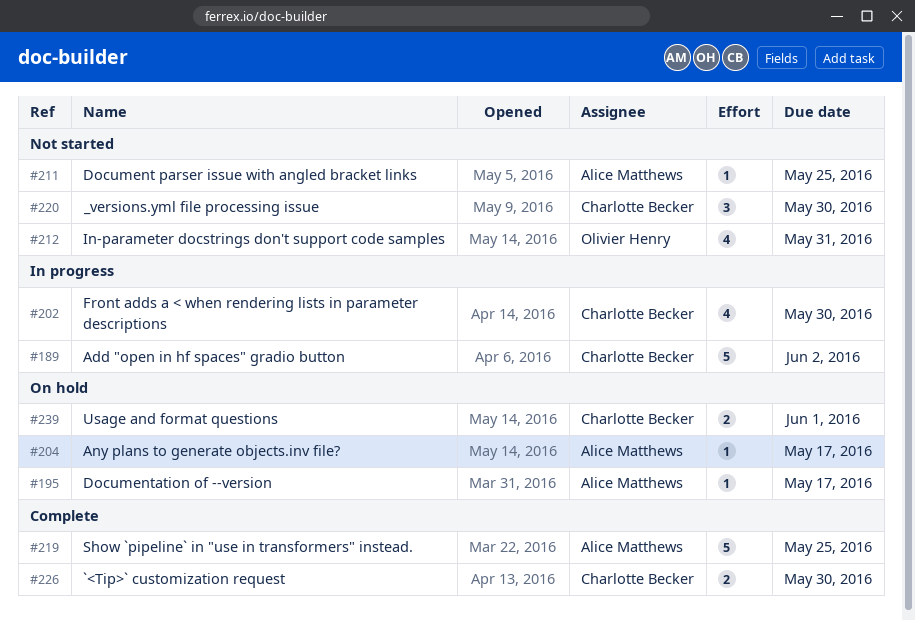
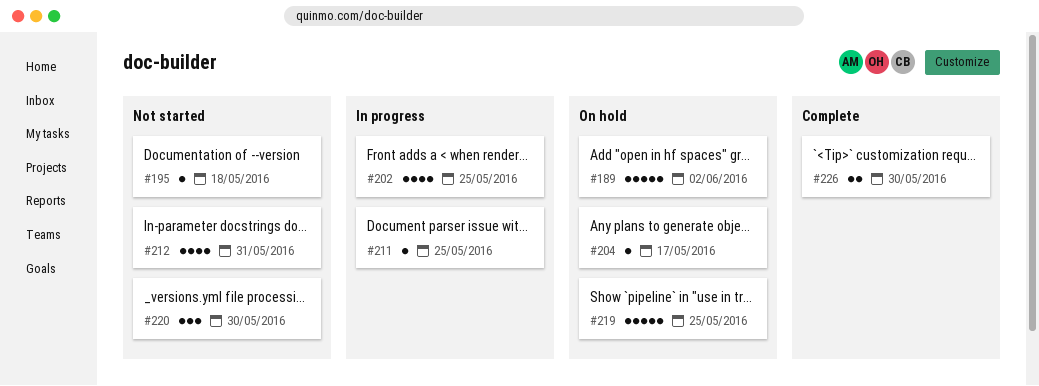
#189, status: In progress -> On hold
#195, status: On hold -> Not started
#195, due: May 17 -> May 18
#202, due: May 30 -> May 25
#211, status: Not started -> In progress
#219, status: Complete -> On hold
#239: present -> none

